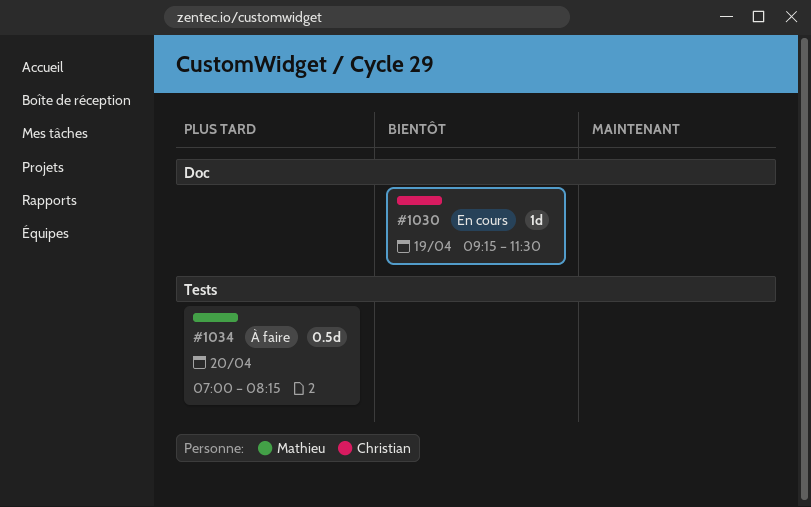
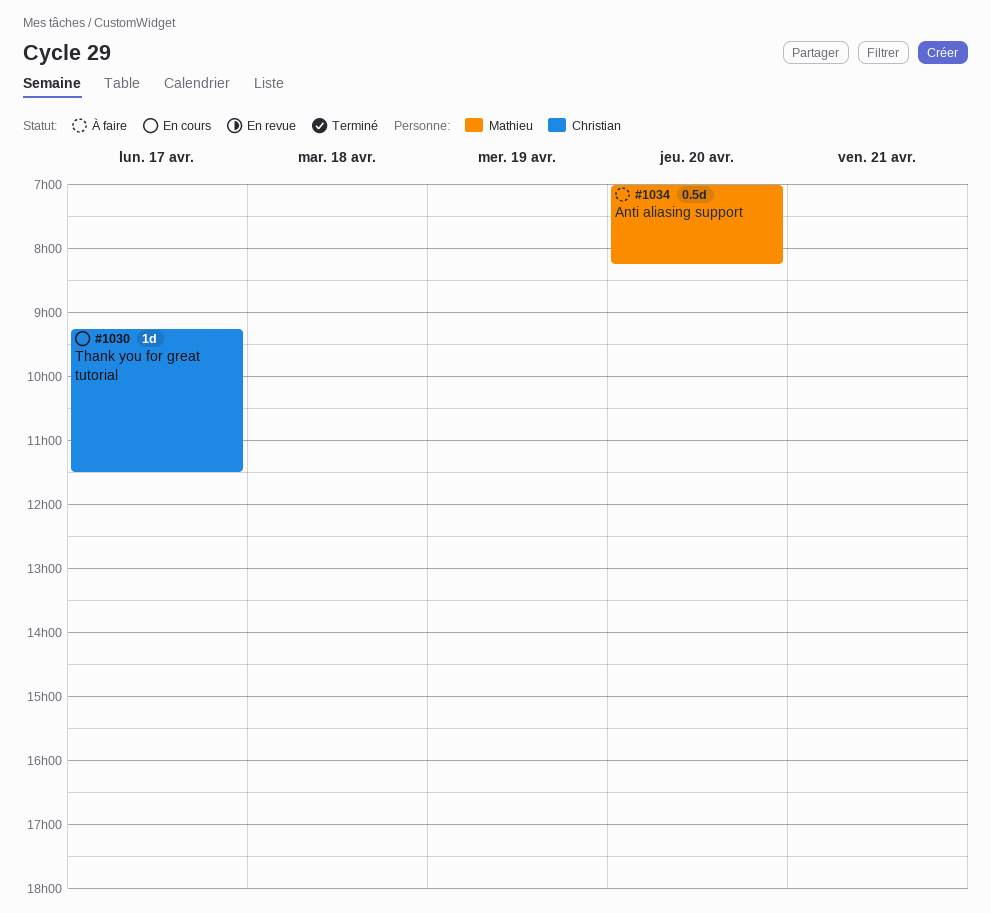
#1030, day: Apr 19 -> Apr 17

